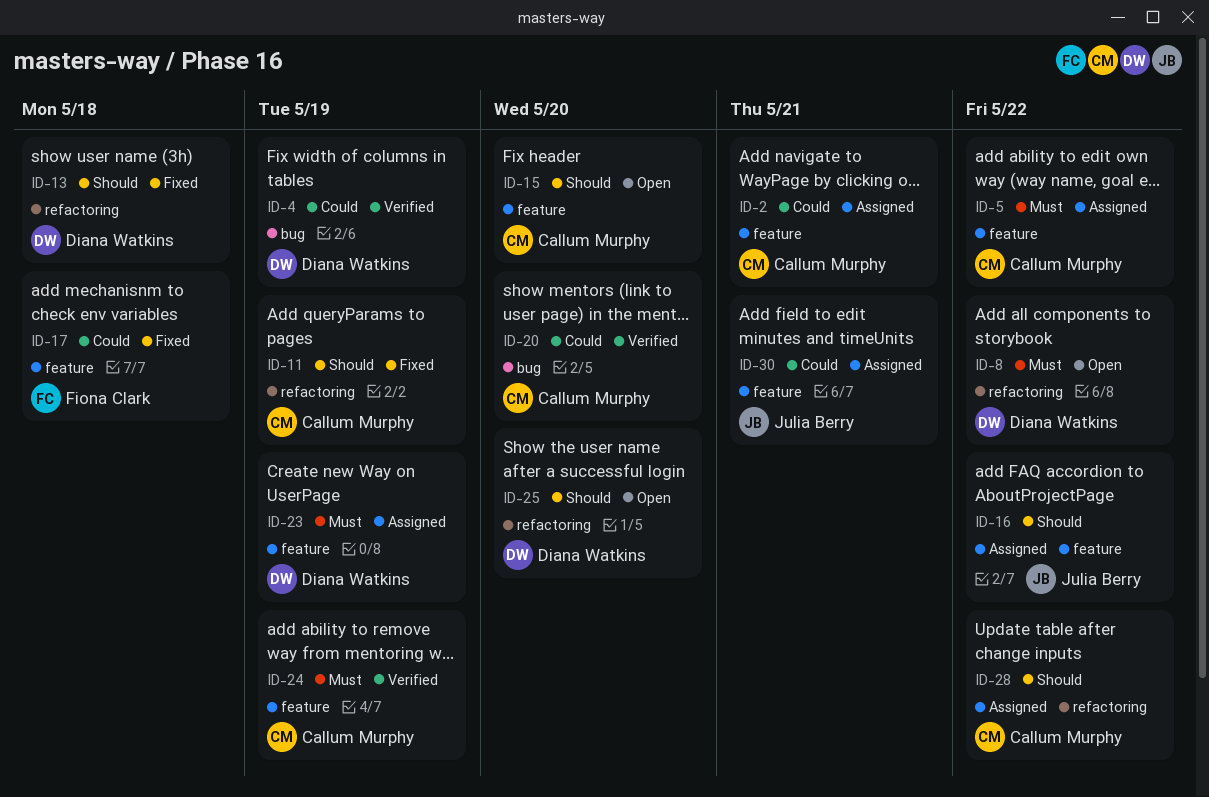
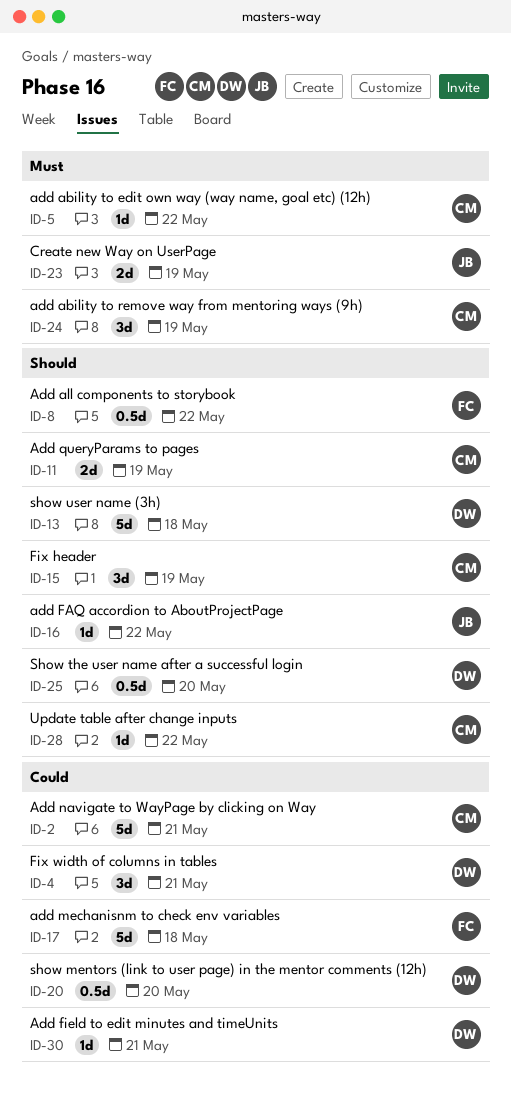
ID-4, due: May 19 -> May 21
ID-8, owner: Diana Watkins -> Fiona Clark
ID-8, priority: Must -> Should
ID-15, due: May 20 -> May 19
ID-20, owner: Callum Murphy -> Diana Watkins
ID-23, owner: Diana Watkins -> Julia Berry
ID-30, owner: Julia Berry -> Diana Watkins

